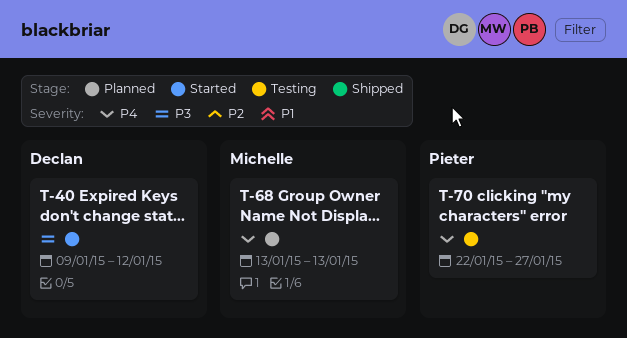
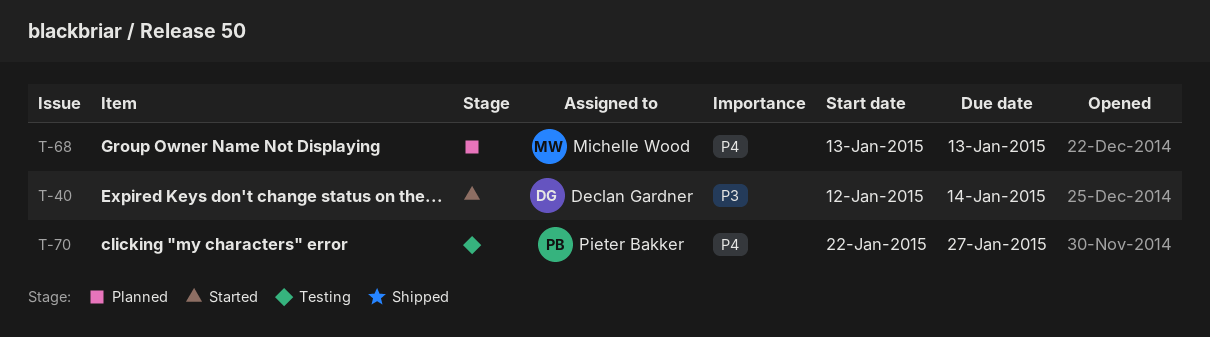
T-40, start: Jan 9 -> Jan 12
T-40, due: Jan 12 -> Jan 14

